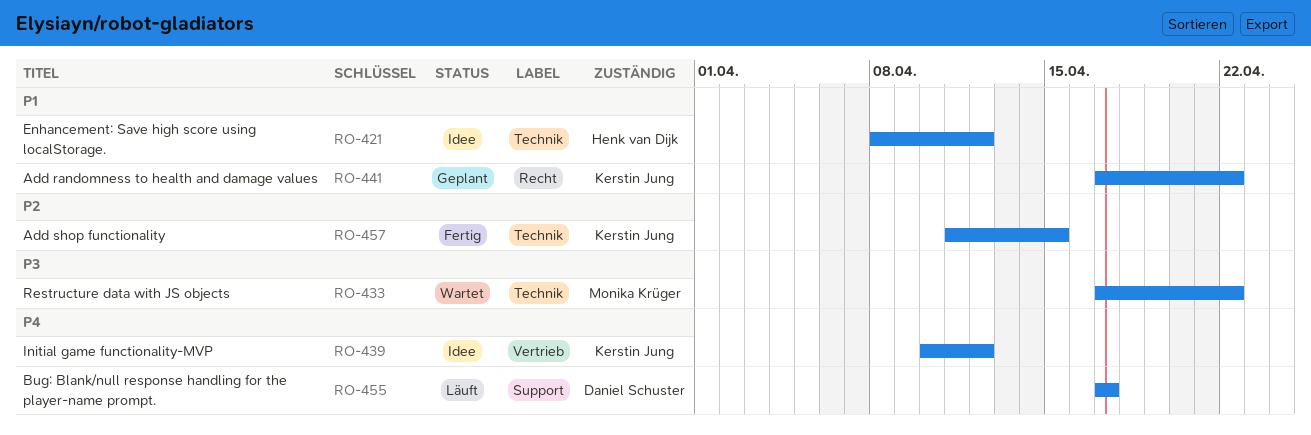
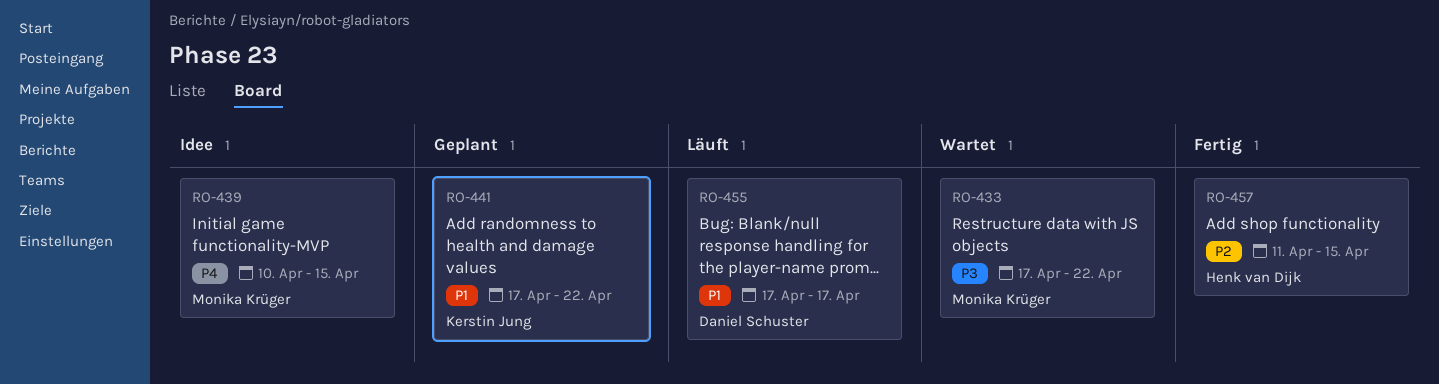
RO-421: present -> none
RO-439, owner: Kerstin Jung -> Monika Krüger
RO-439, due: Apr 12 -> Apr 15
RO-455, priority: P4 -> P1
RO-457, owner: Kerstin Jung -> Henk van Dijk

